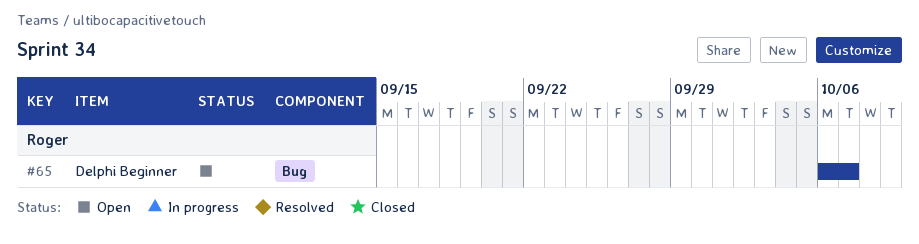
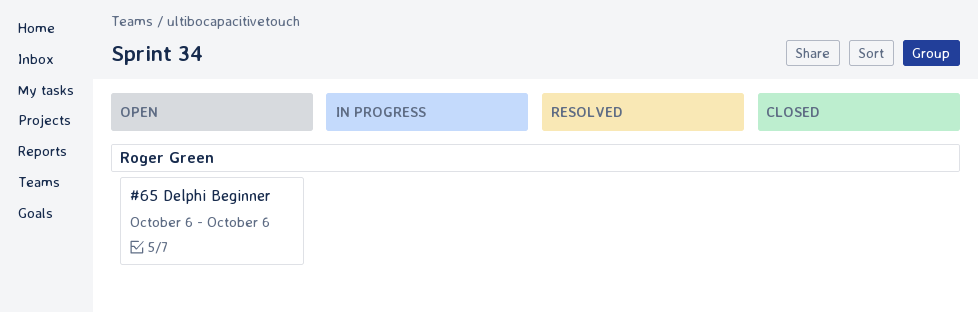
#65, due: Oct 7 -> Oct 6

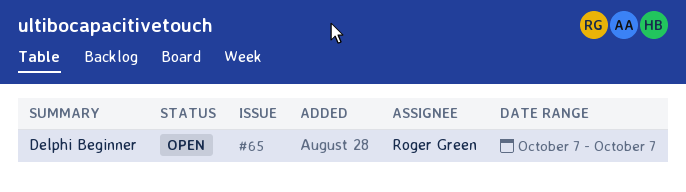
#65, start: Oct 6 -> Oct 7
#65, due: Oct 6 -> Oct 7

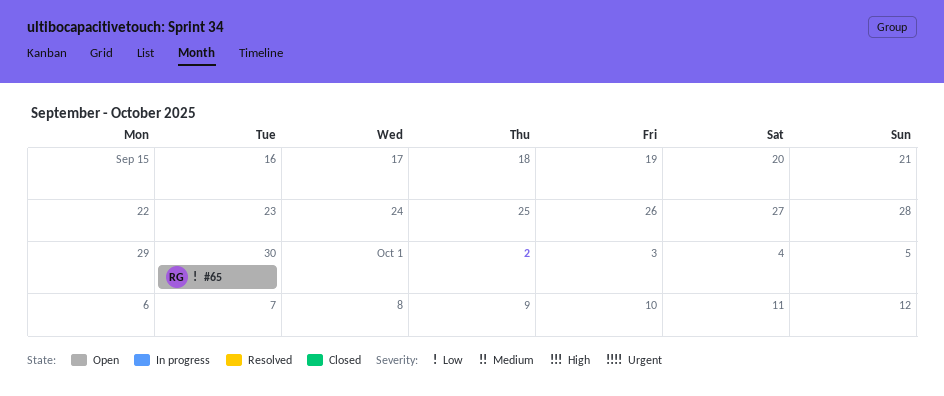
#65, start: Oct 7 -> Sep 30
#65, due: Oct 7 -> Sep 30

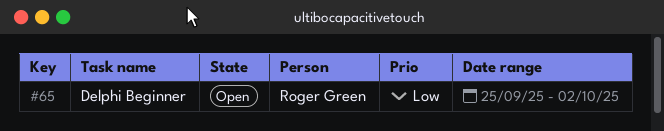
#65, start: Sep 30 -> Sep 25
#65, due: Sep 30 -> Oct 2

